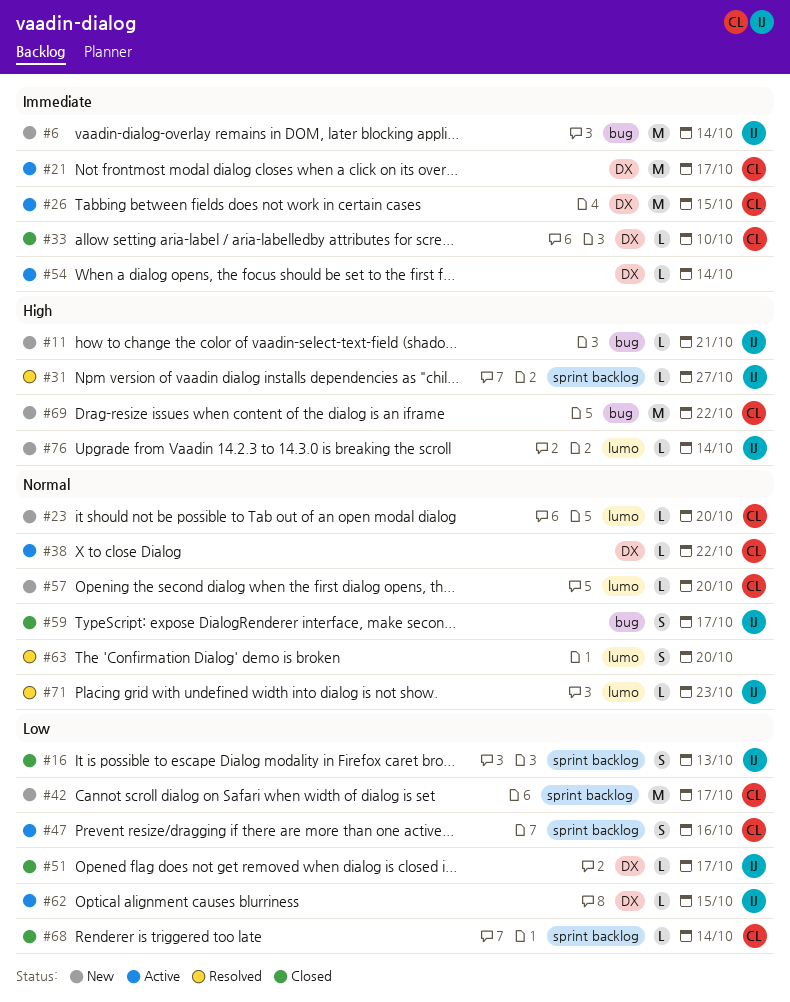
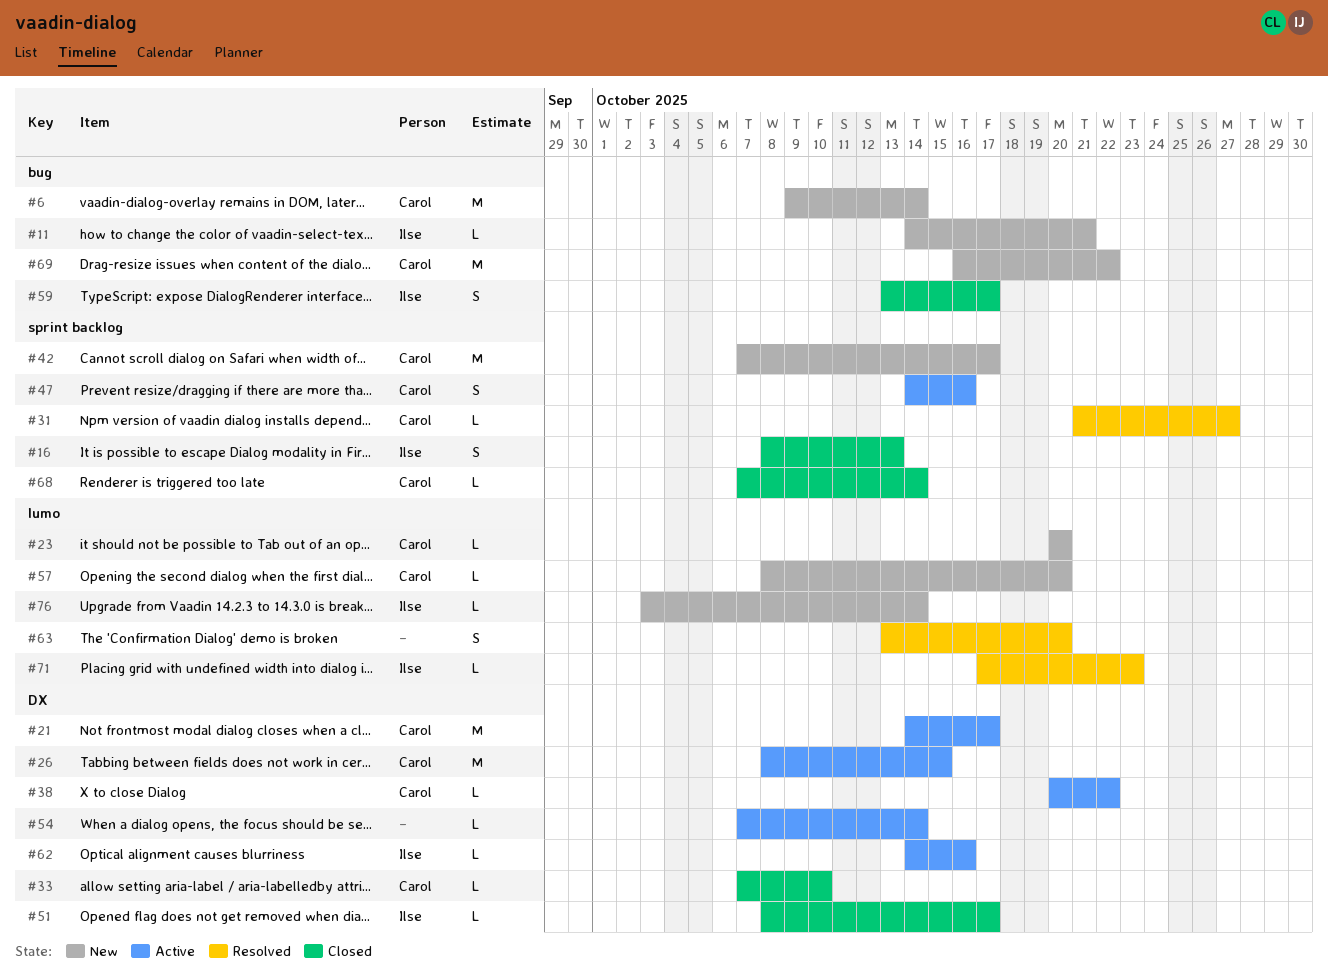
#6, owner: Ilse -> Carol
#31, owner: Ilse -> Carol
#62, due: Oct 15 -> Oct 16

